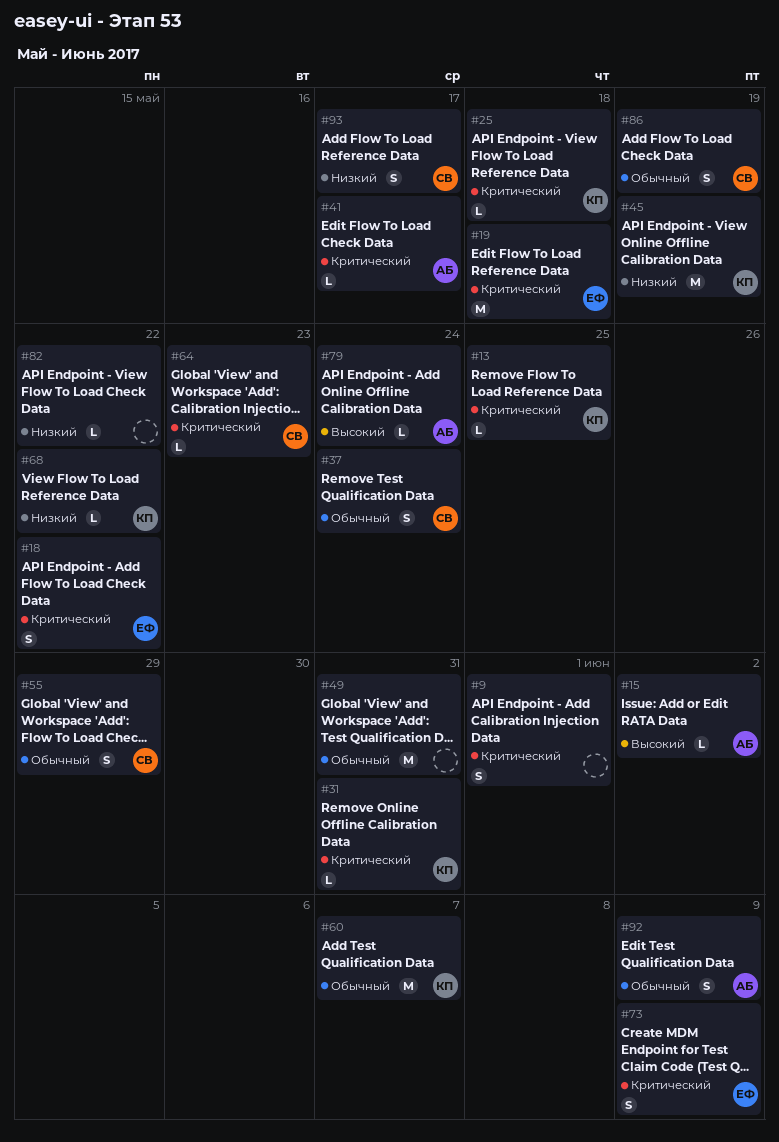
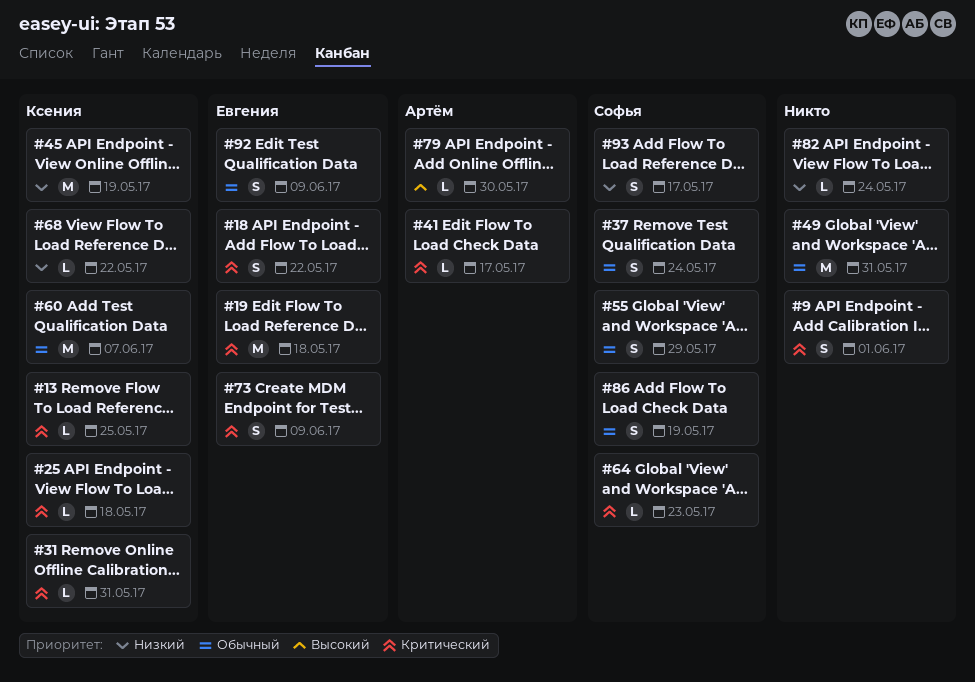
#15: present -> none
#79, due: May 24 -> May 30
#82, due: May 22 -> May 24
#92, owner: Артём -> Евгения

